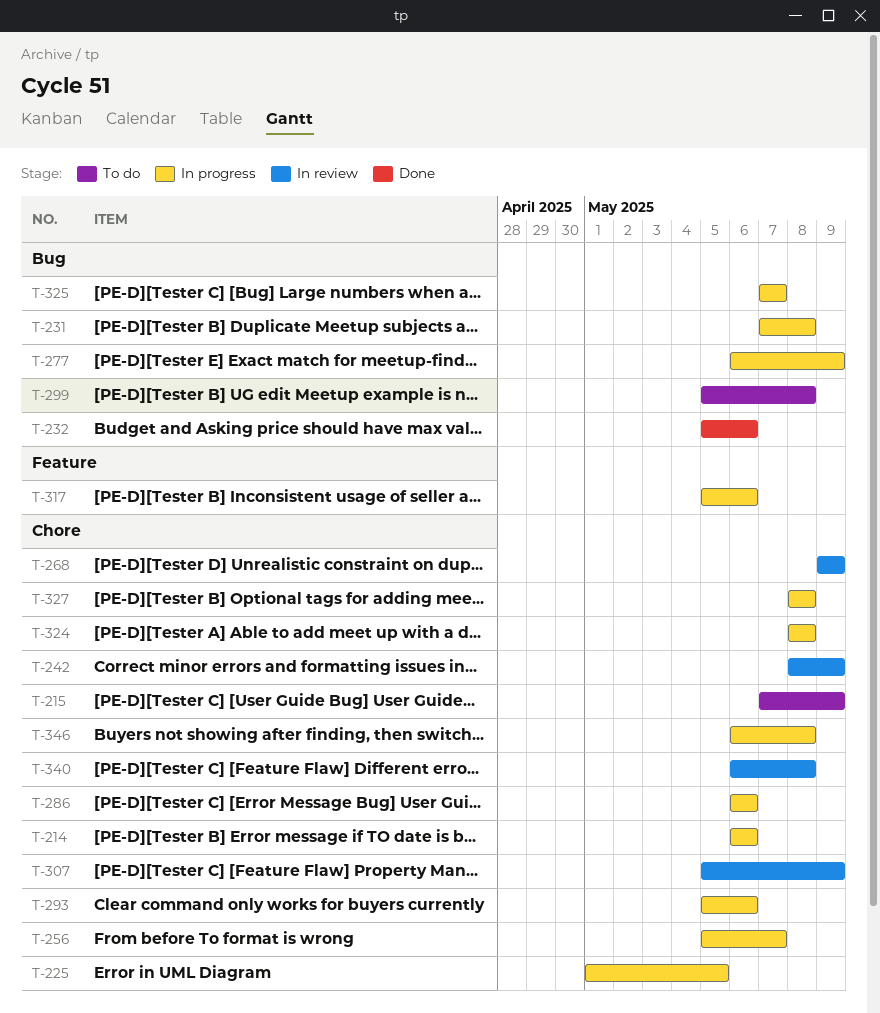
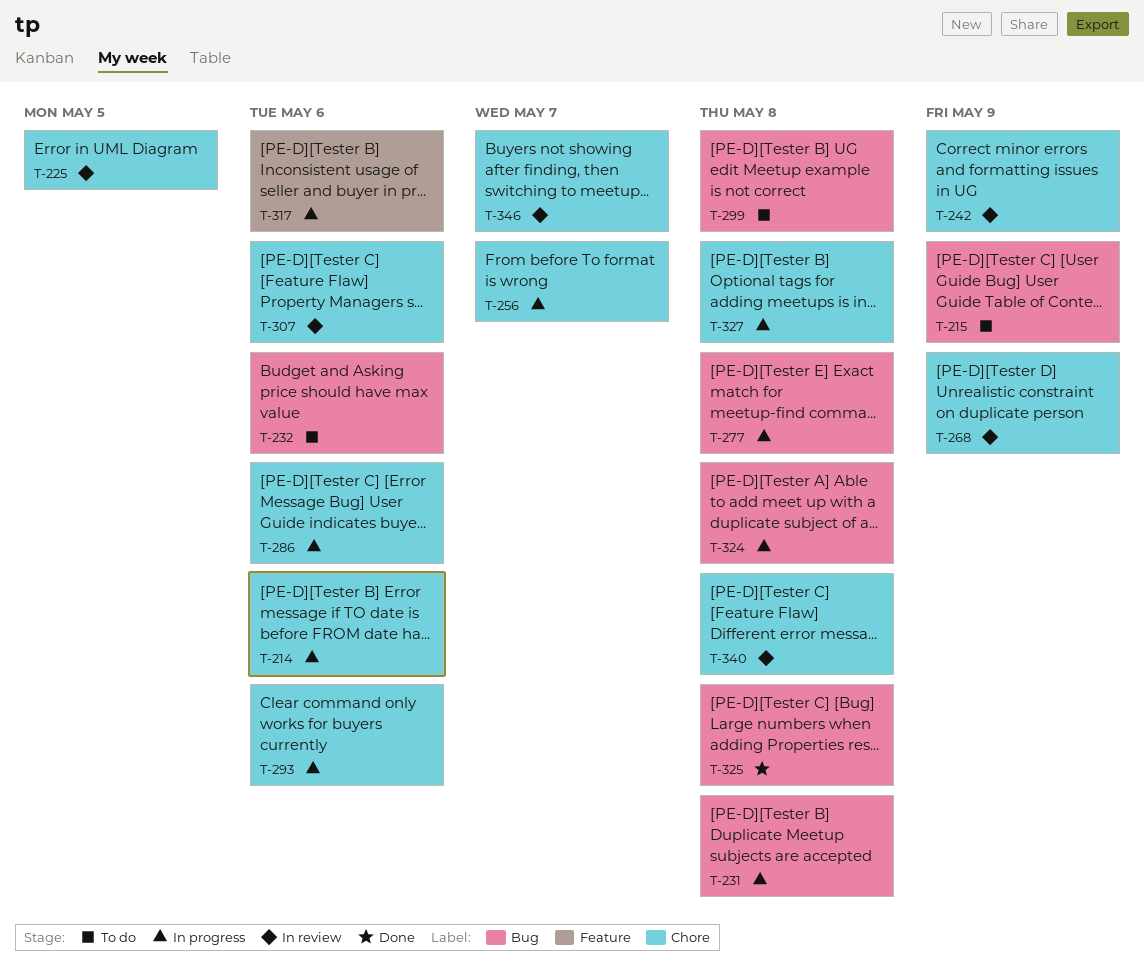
T-215, label: Chore -> Bug
T-225, status: In progress -> In review
T-232, status: Done -> To do
T-277, due: May 9 -> May 8
T-307, due: May 9 -> May 6
T-324, label: Chore -> Bug
T-325, status: In progress -> Done
T-325, due: May 7 -> May 8
T-346, status: In progress -> In review
T-346, due: May 8 -> May 7

